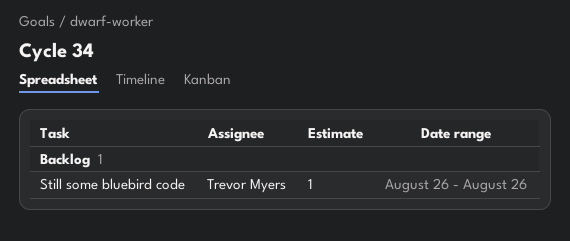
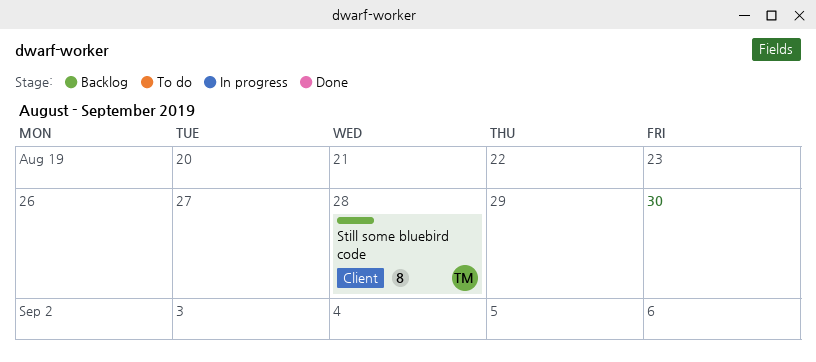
Still some bluebird code, estimate: 1 -> 8
Still some bluebird code, due: Aug 26 -> Aug 28

